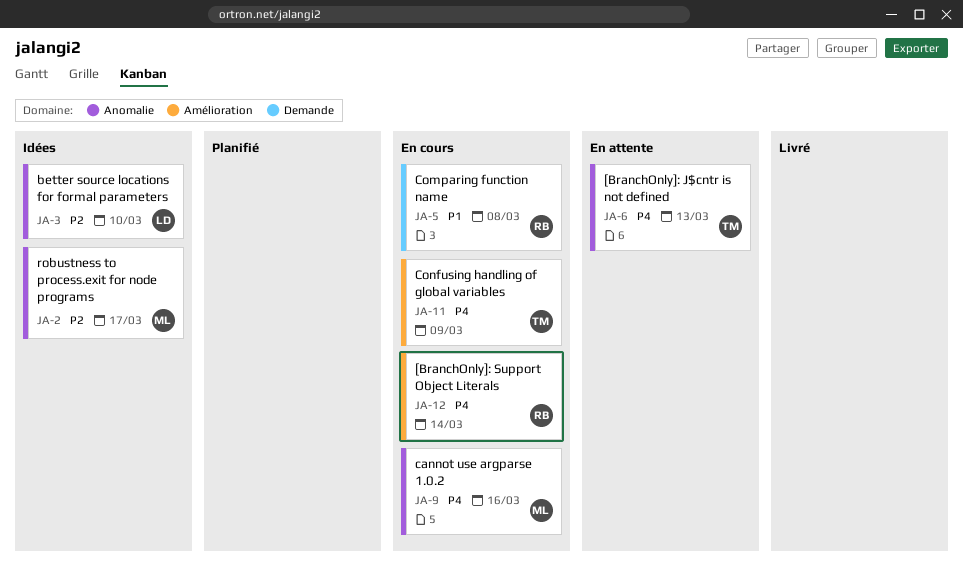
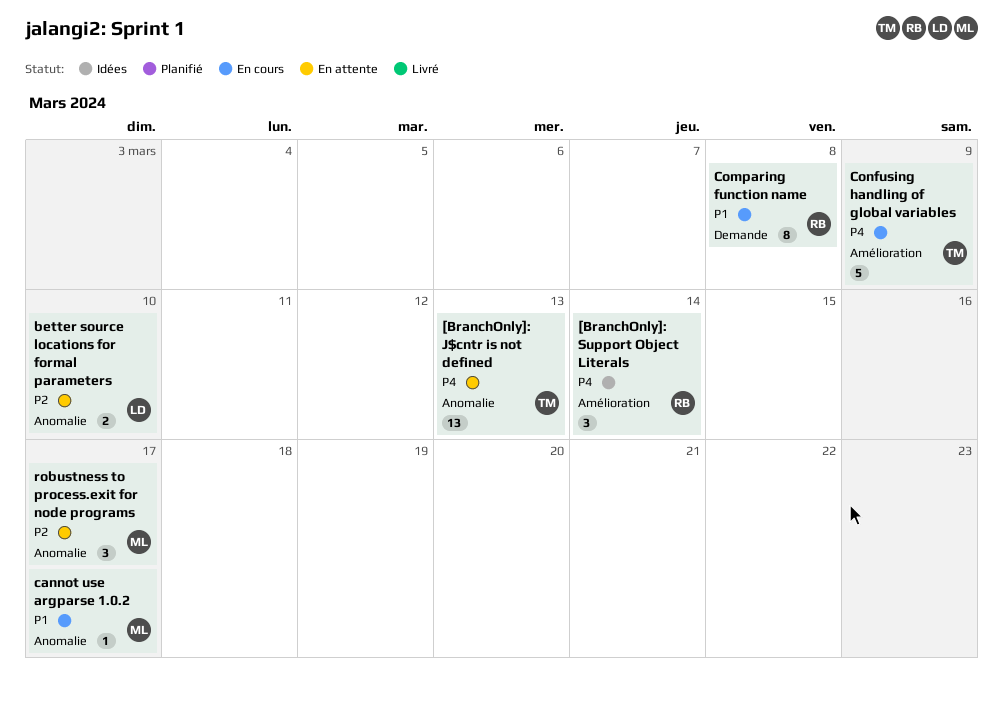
[BranchOnly]: Support Object Literals, status: En cours -> Idées
better source locations for formal parameters, status: Idées -> En attente
cannot use argparse 1.0.2, priority: P4 -> P1
cannot use argparse 1.0.2, due: Mar 16 -> Mar 17
robustness to process.exit for node programs, status: Idées -> En attente

